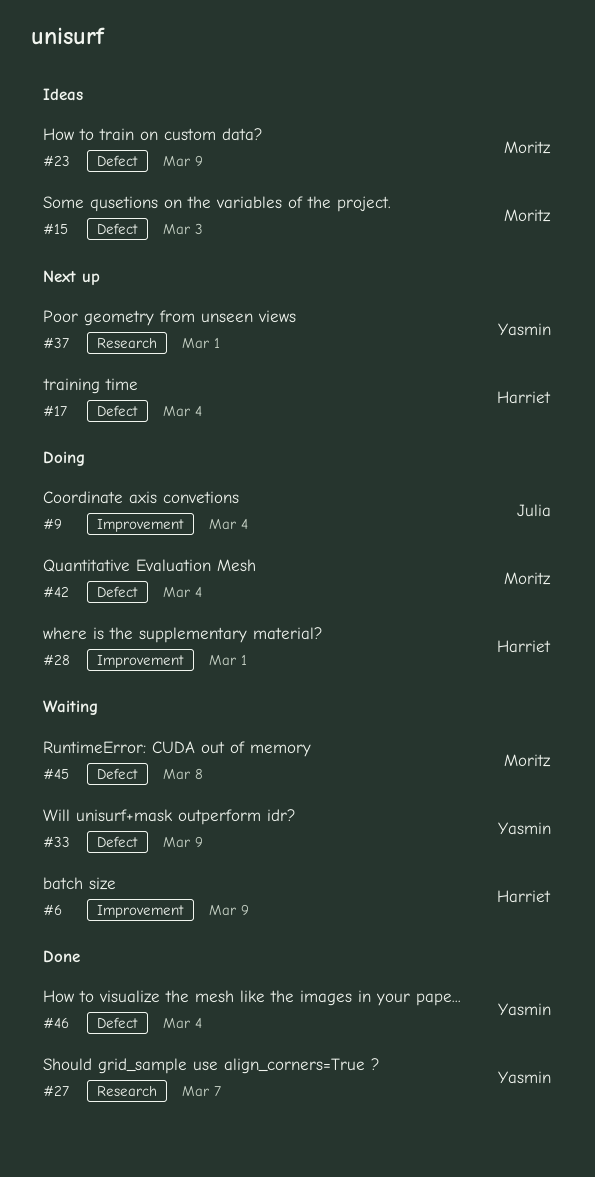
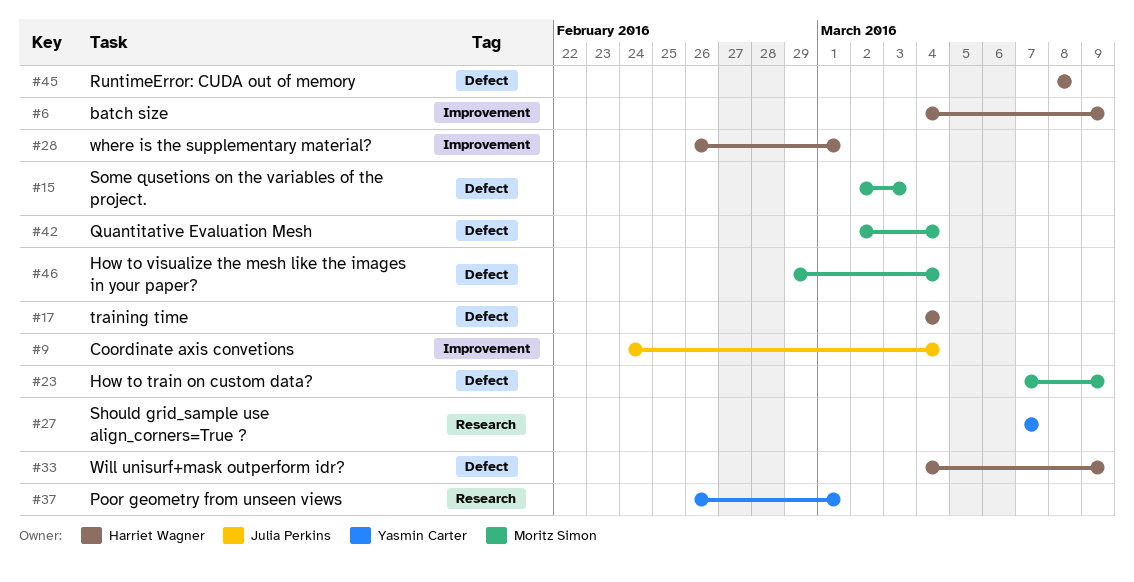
#33, owner: Yasmin Carter -> Harriet Wagner
#45, owner: Moritz Simon -> Harriet Wagner
#46, owner: Yasmin Carter -> Moritz Simon

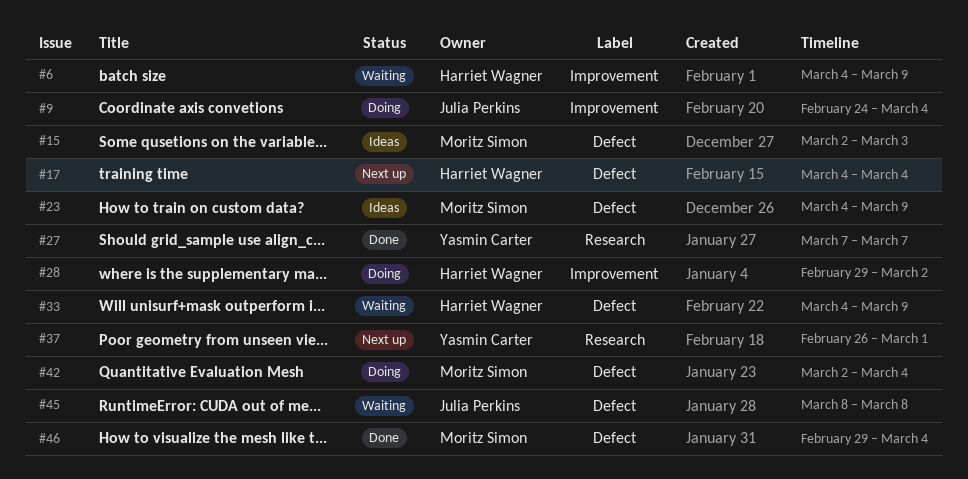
#23, start: Mar 7 -> Mar 4
#28, start: Feb 26 -> Feb 29
#28, due: Mar 1 -> Mar 2
#45, owner: Harriet Wagner -> Julia Perkins

